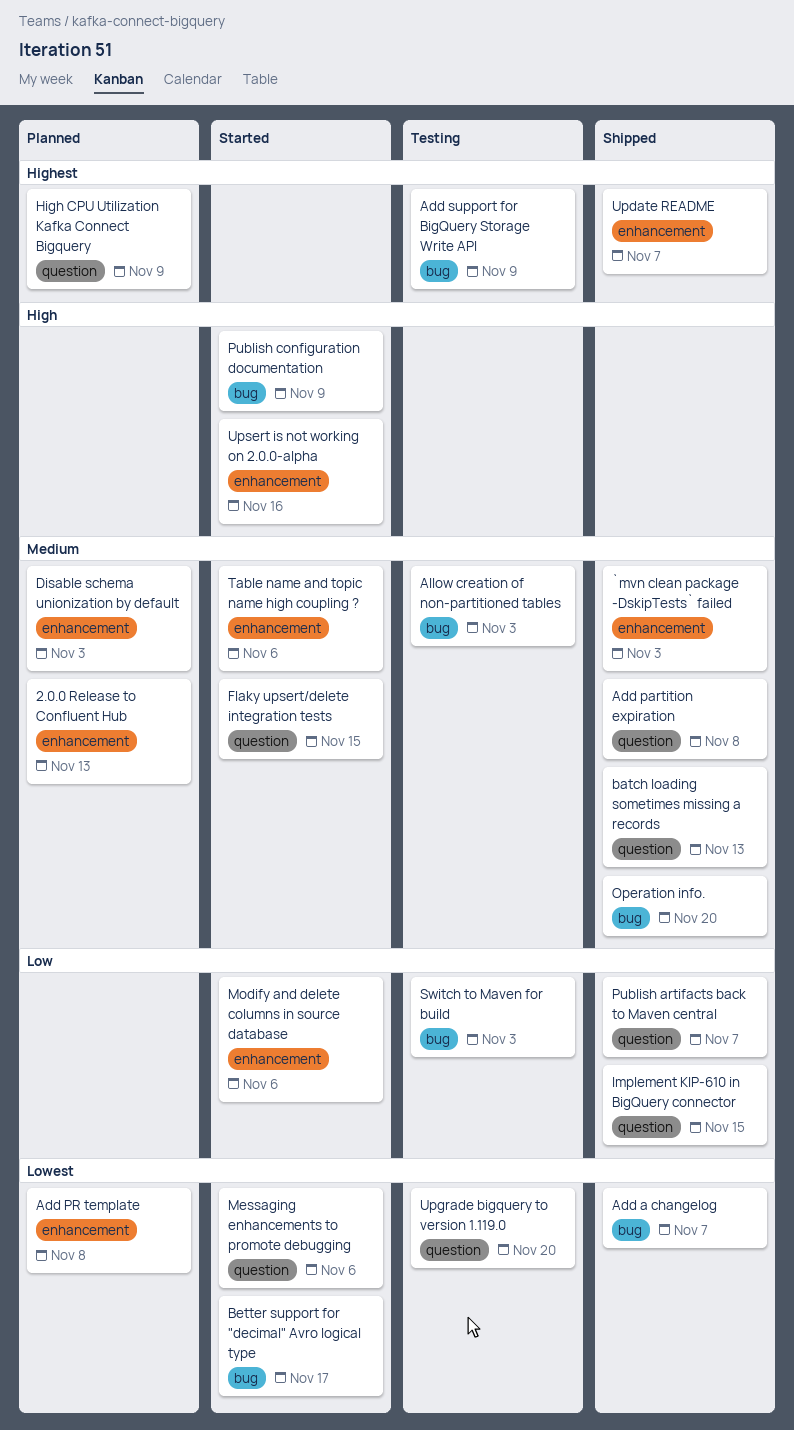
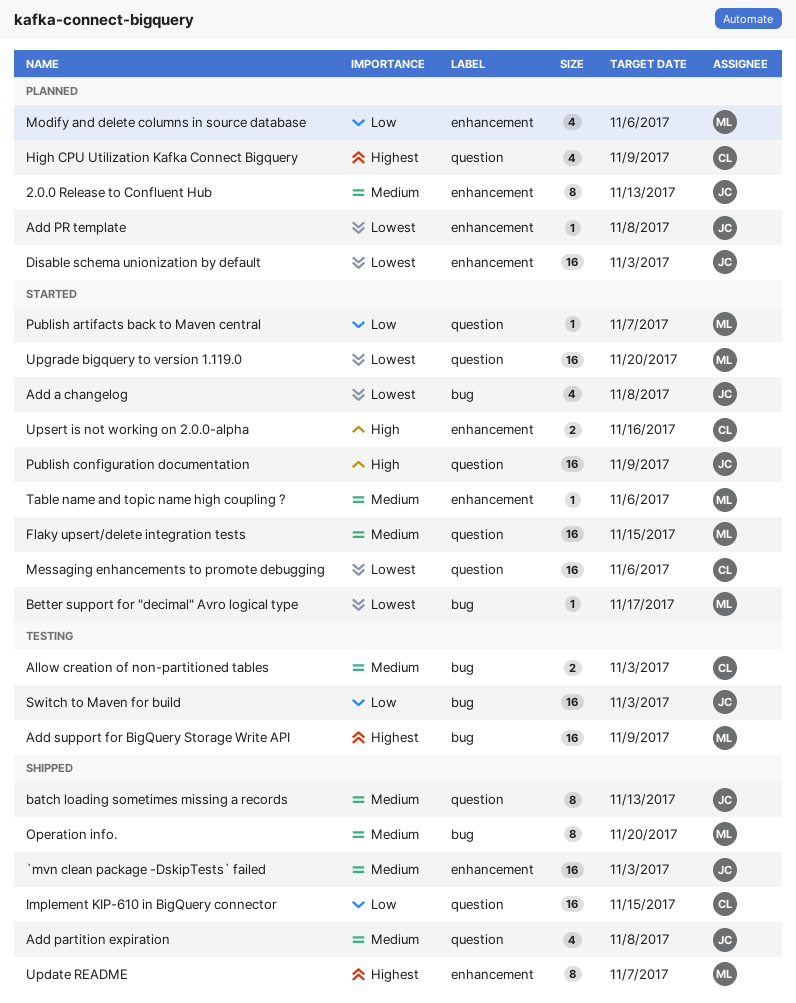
Add a changelog, status: Shipped -> Started
Add a changelog, due: Nov 7 -> Nov 8
Disable schema unionization by default, priority: Medium -> Lowest
Modify and delete columns in source database, status: Started -> Planned
Publish artifacts back to Maven central, status: Shipped -> Started
Publish configuration documentation, label: bug -> question
Upgrade bigquery to version 1.119.0, status: Testing -> Started

